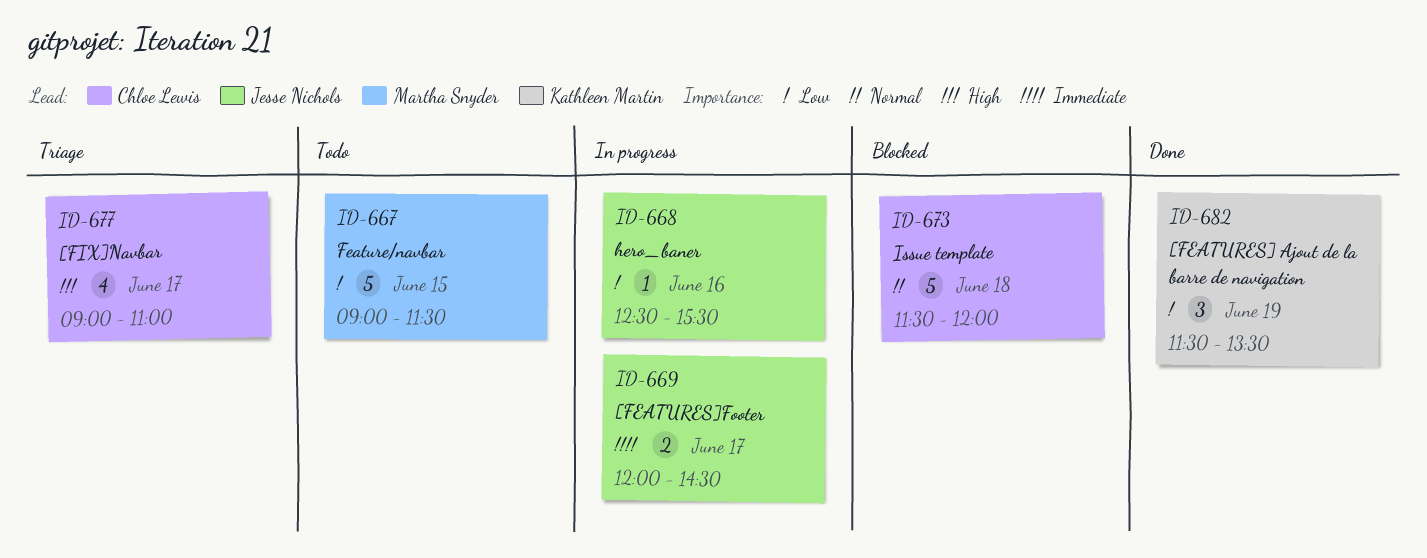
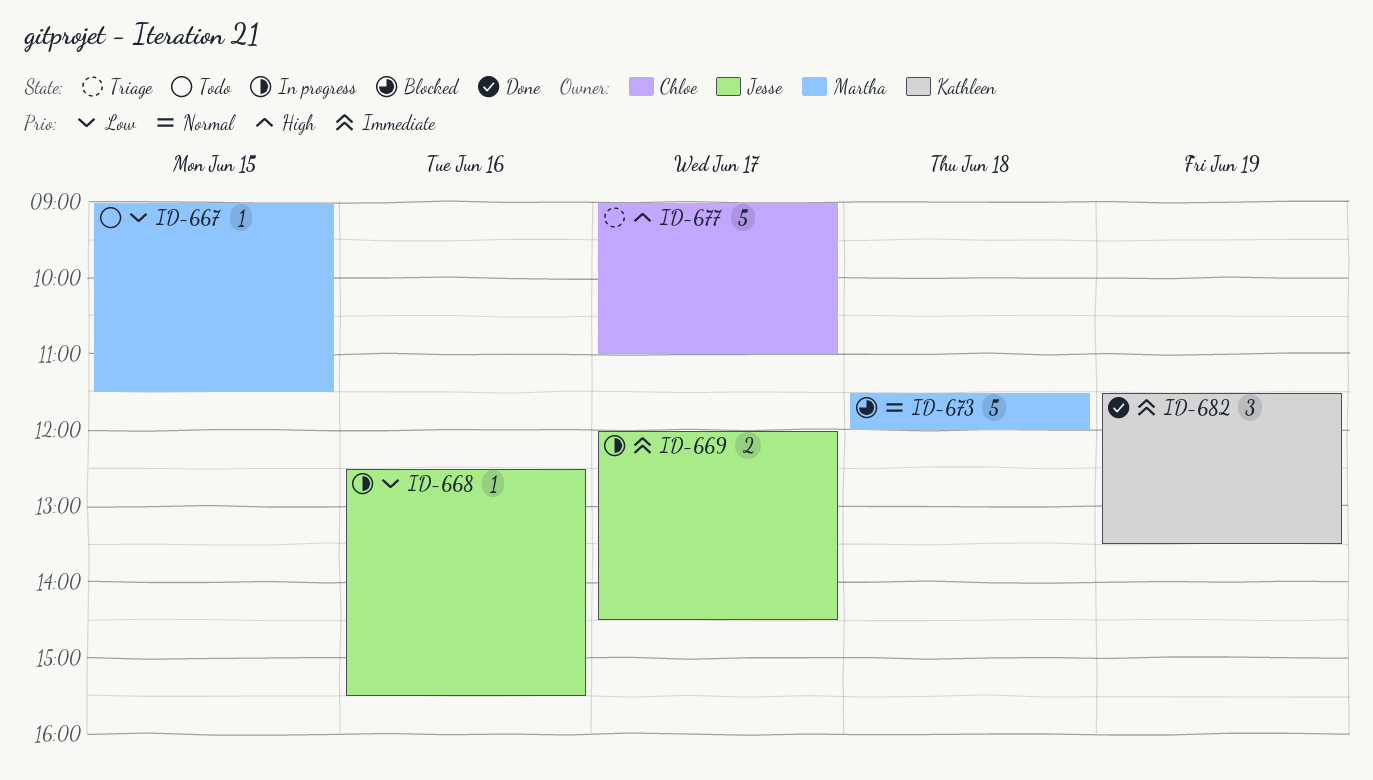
ID-667, estimate: 5 -> 1
ID-673, owner: Chloe Lewis -> Martha Snyder
ID-677, estimate: 4 -> 5
ID-682, priority: Low -> Immediate

